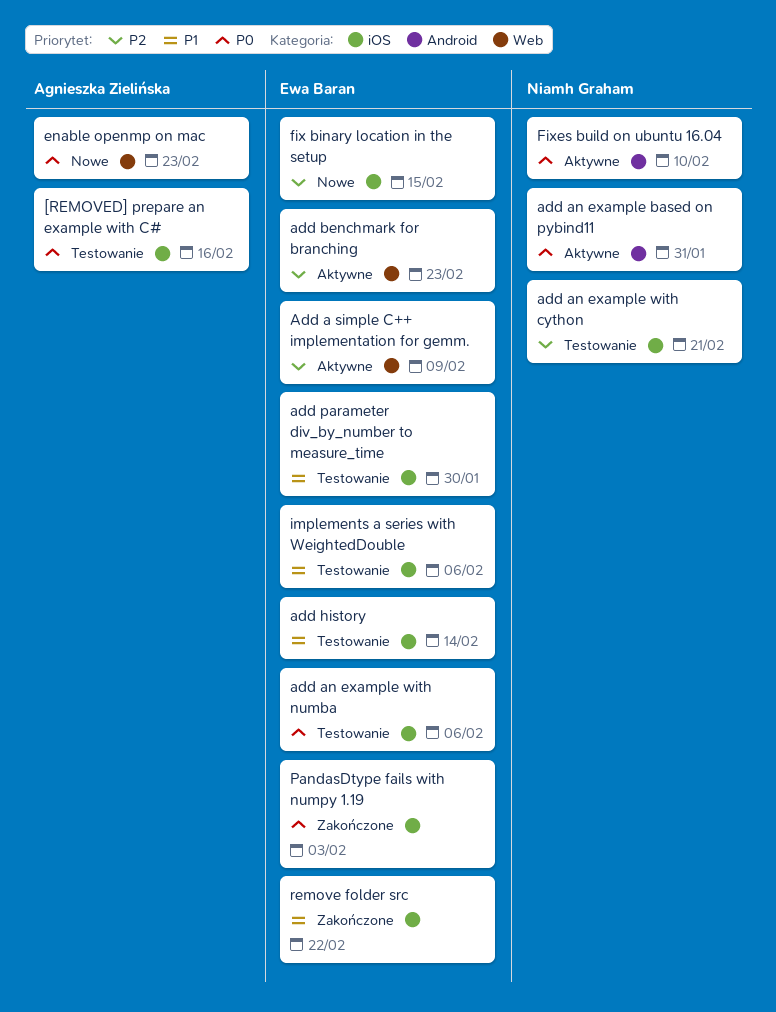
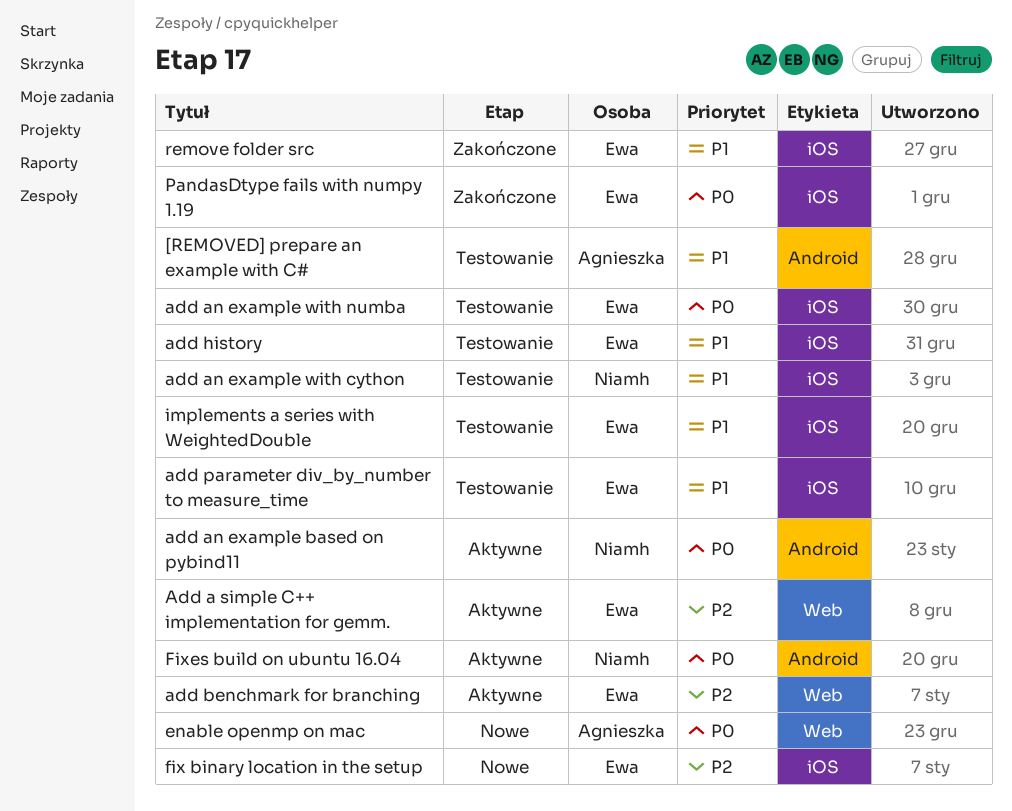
[REMOVED] prepare an example with C#, priority: P0 -> P1
[REMOVED] prepare an example with C#, label: iOS -> Android
add an example with cython, priority: P2 -> P1

